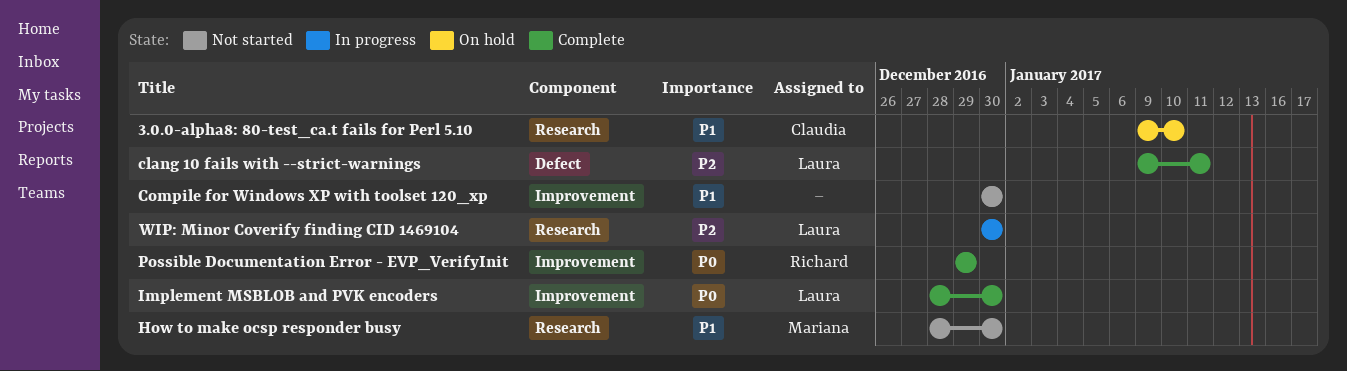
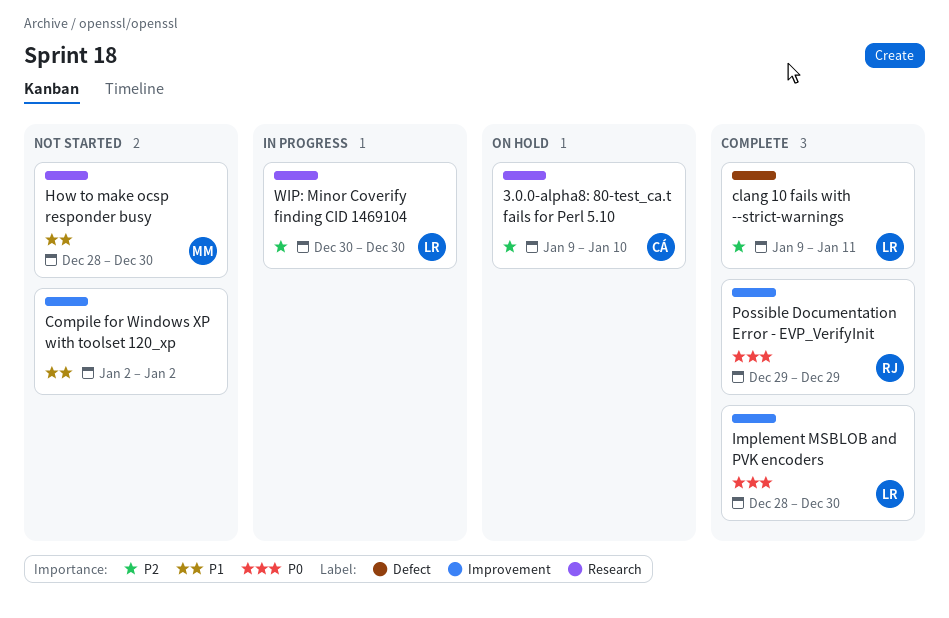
3.0.0-alpha8: 80-test_ca.t fails for Perl 5.10, priority: P1 -> P2
Compile for Windows XP with toolset 120_xp, start: Dec 30 -> Jan 2
Compile for Windows XP with toolset 120_xp, due: Dec 30 -> Jan 2

